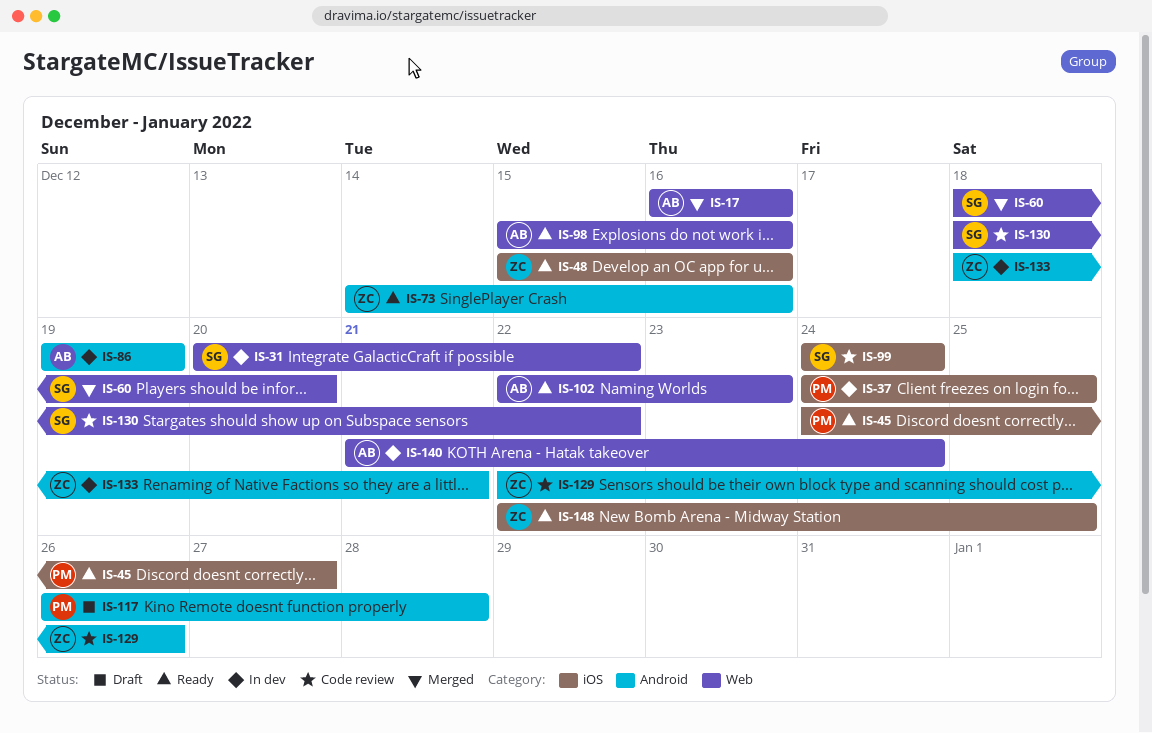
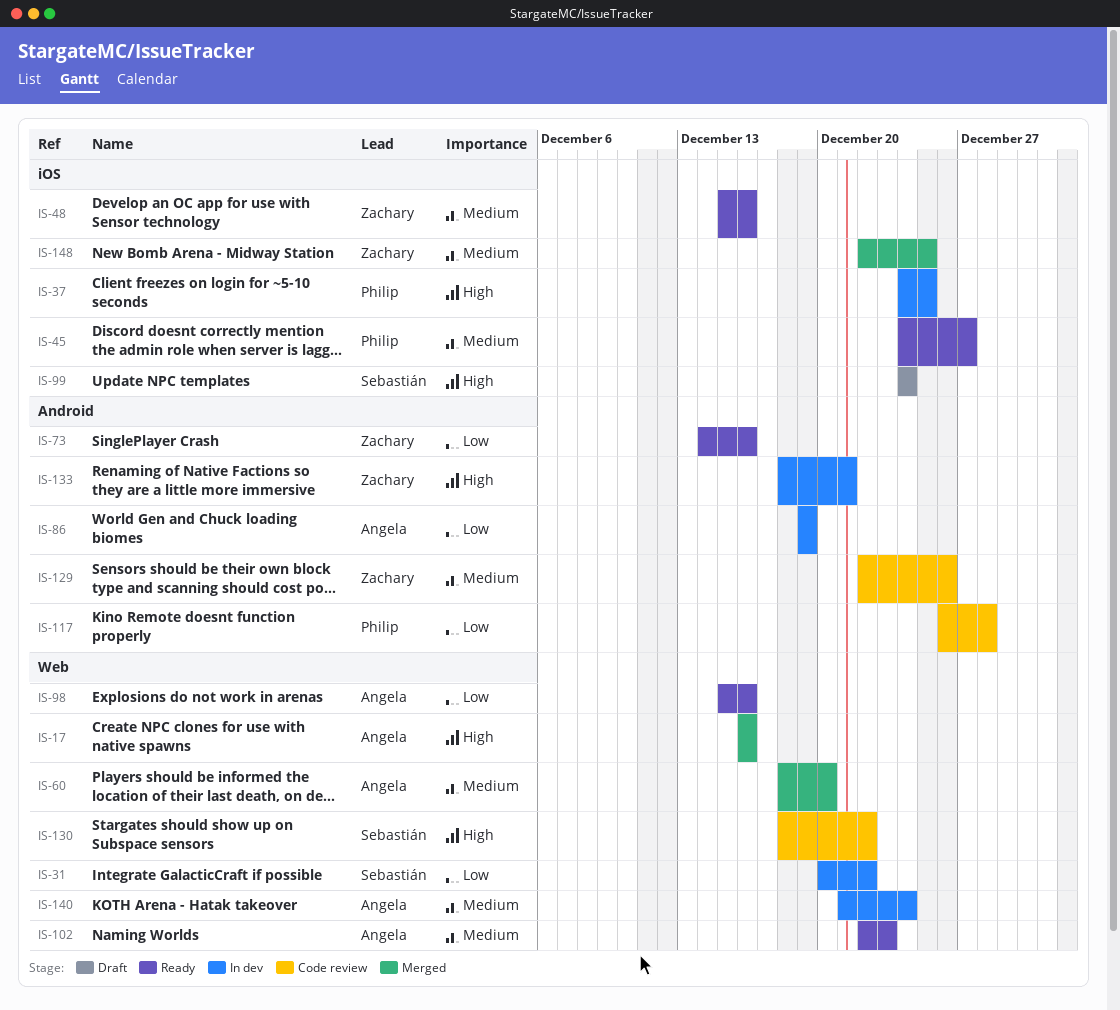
IS-60, owner: Sebastián -> Angela
IS-99, status: Code review -> Draft
IS-117, status: Draft -> Code review
IS-148, status: Ready -> Merged

